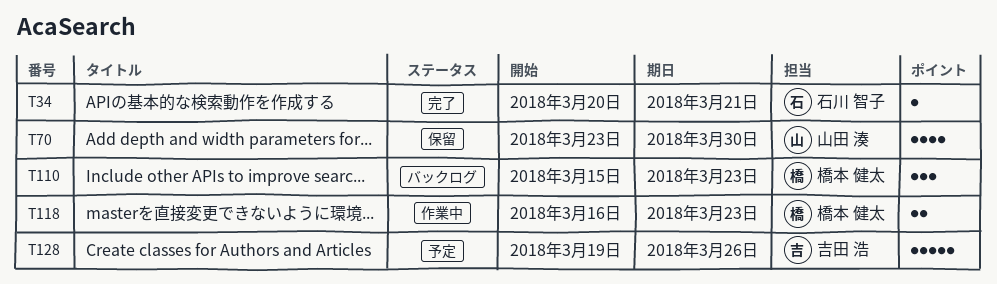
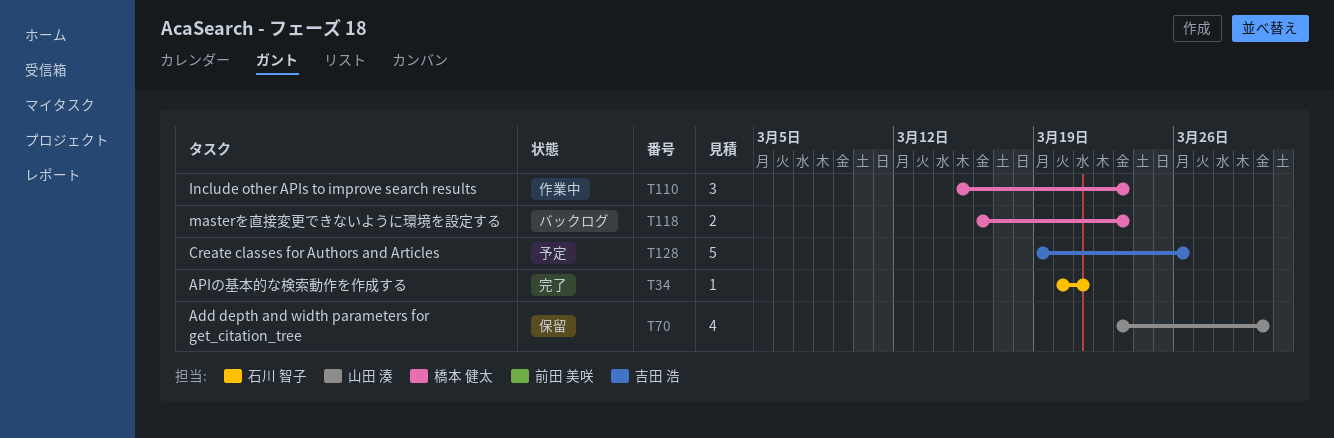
T110, status: バックログ -> 作業中
T118, status: 作業中 -> バックログ

